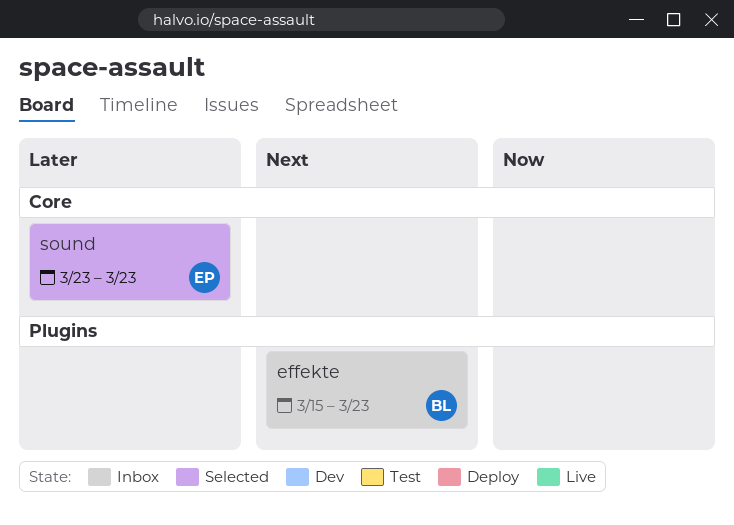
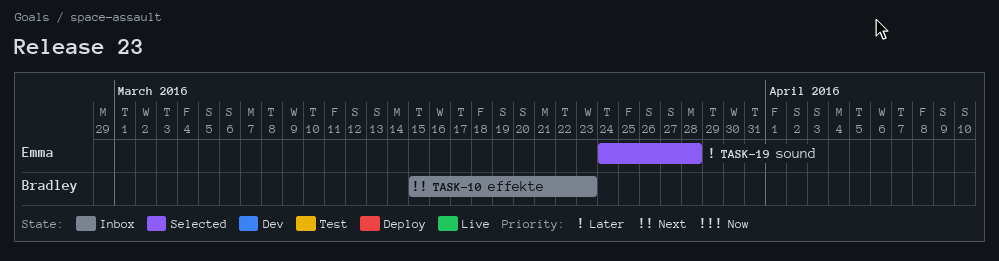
sound, start: Mar 23 -> Mar 24
sound, due: Mar 23 -> Mar 28

